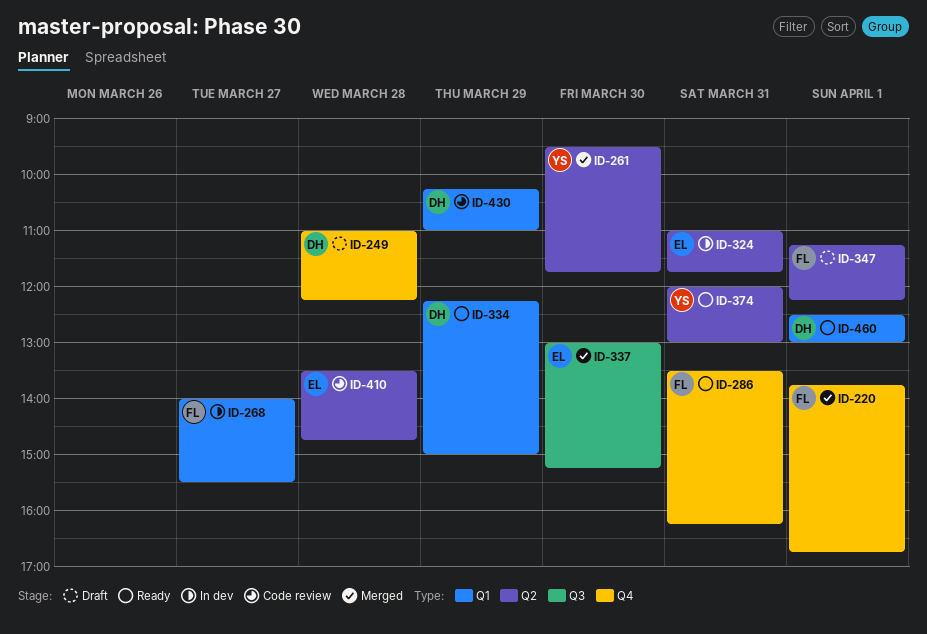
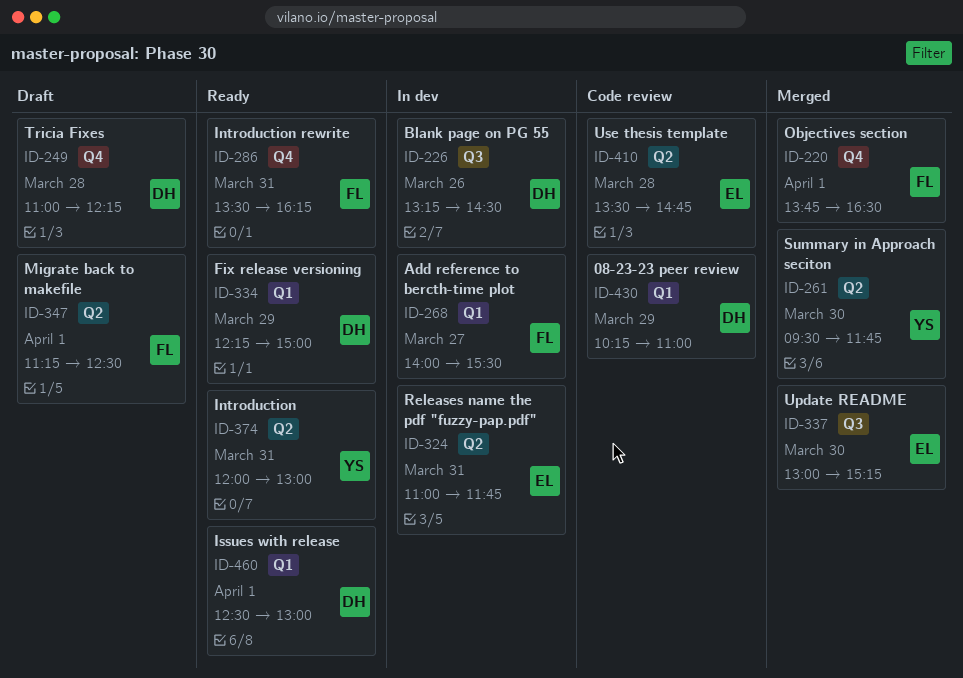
ID-220, ends: 16:45 -> 16:30
ID-226: none -> present
ID-347, ends: 12:15 -> 12:30

